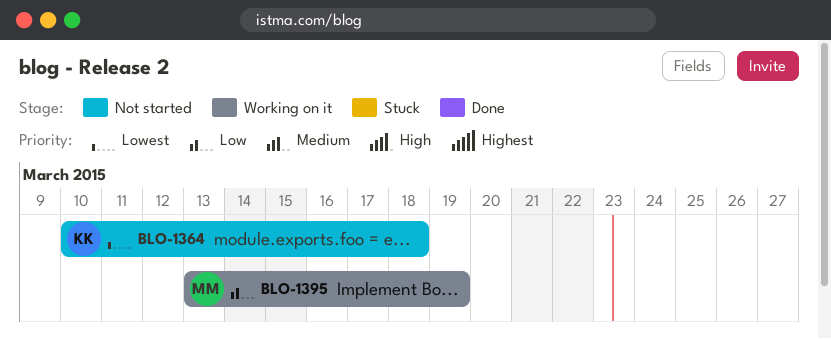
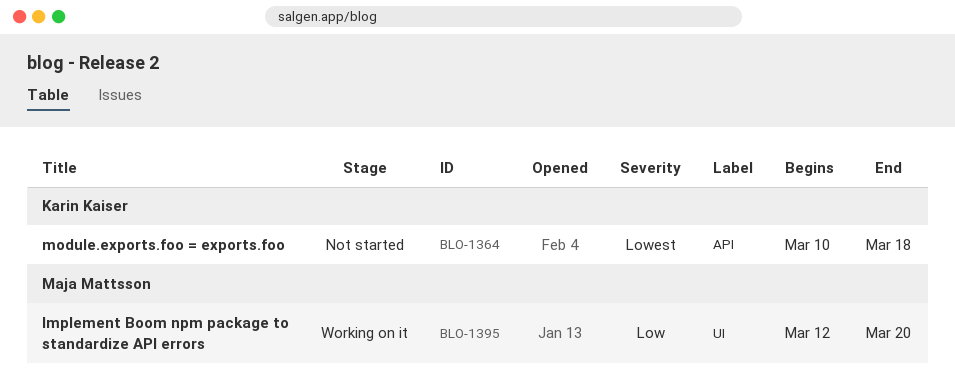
BLO-1395, start: Mar 13 -> Mar 12
BLO-1395, due: Mar 19 -> Mar 20

